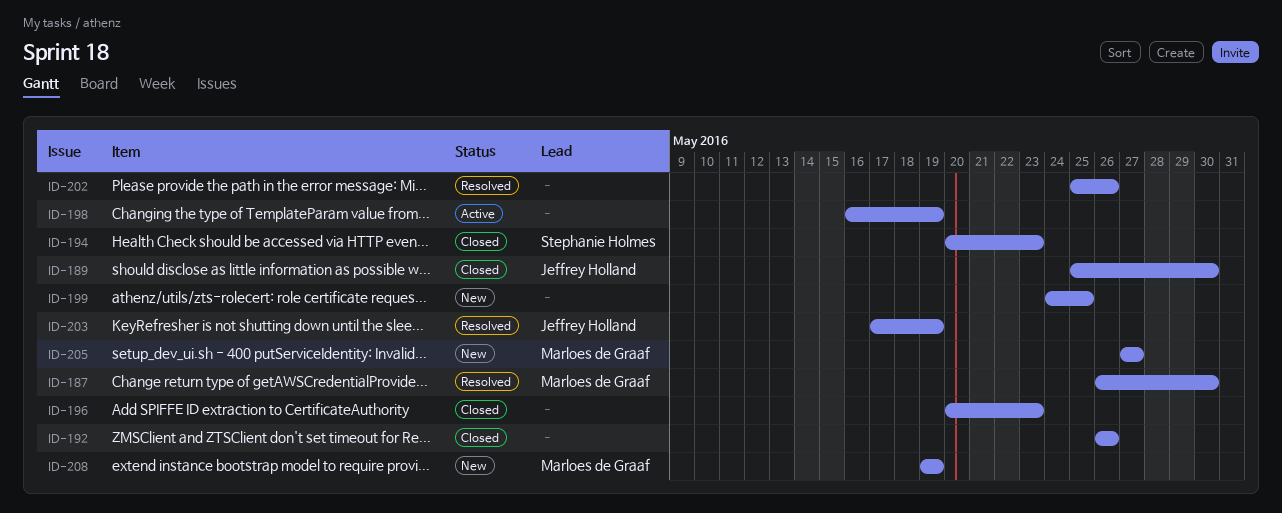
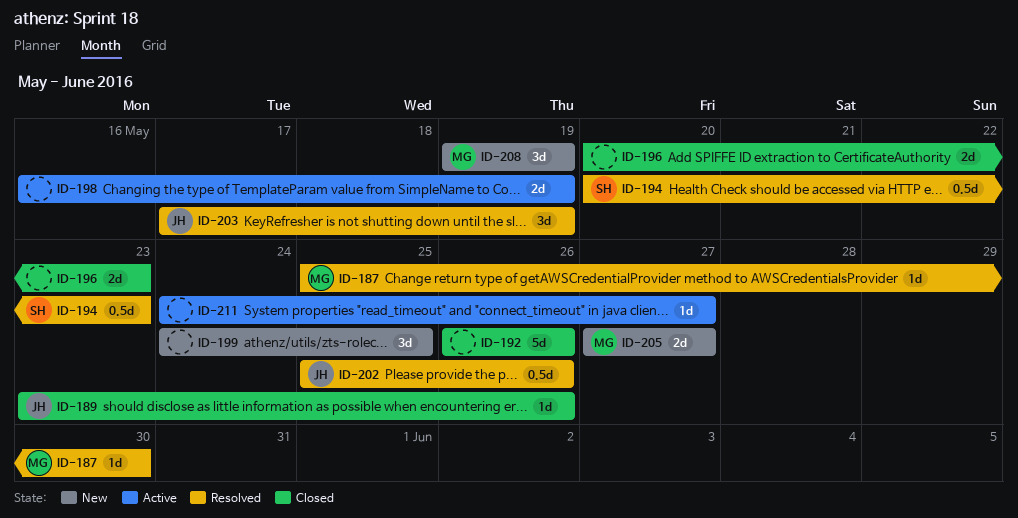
ID-187, start: May 26 -> May 25
ID-189, start: May 25 -> May 23
ID-189, due: May 30 -> May 26
ID-194, status: Closed -> Resolved
ID-202, owner: none -> Jeffrey Holland
ID-211: none -> present

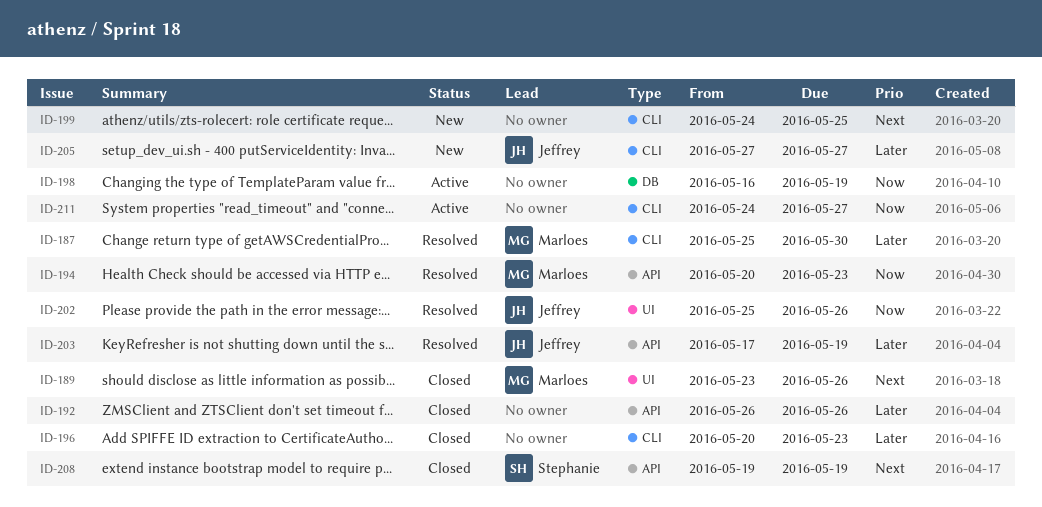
ID-189, owner: Jeffrey -> Marloes
ID-194, owner: Stephanie -> Marloes
ID-205, owner: Marloes -> Jeffrey
ID-208, status: New -> Closed
ID-208, owner: Marloes -> Stephanie

